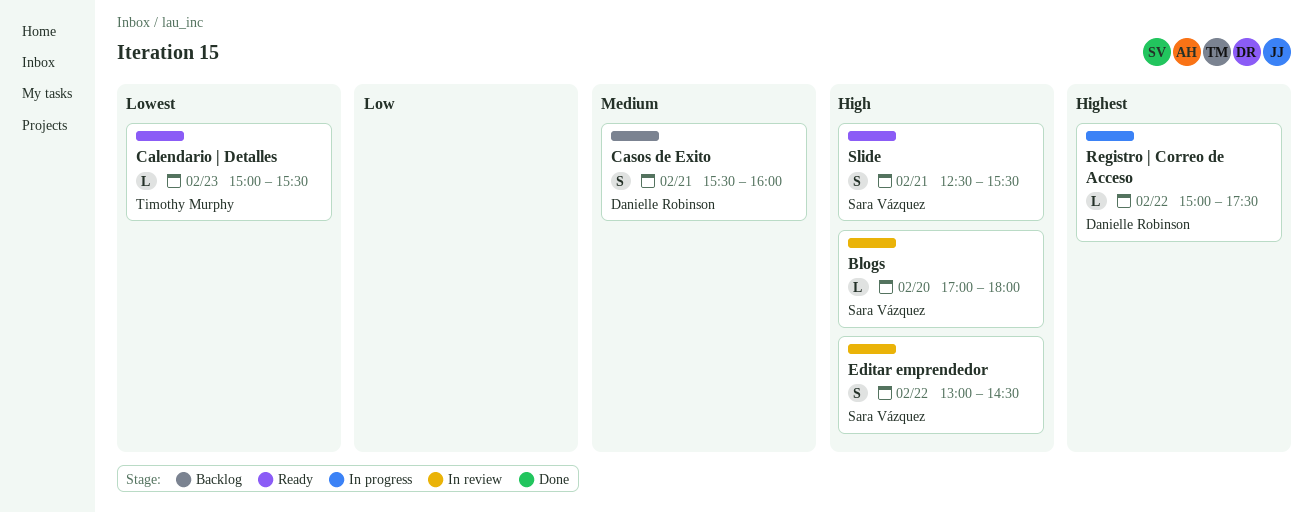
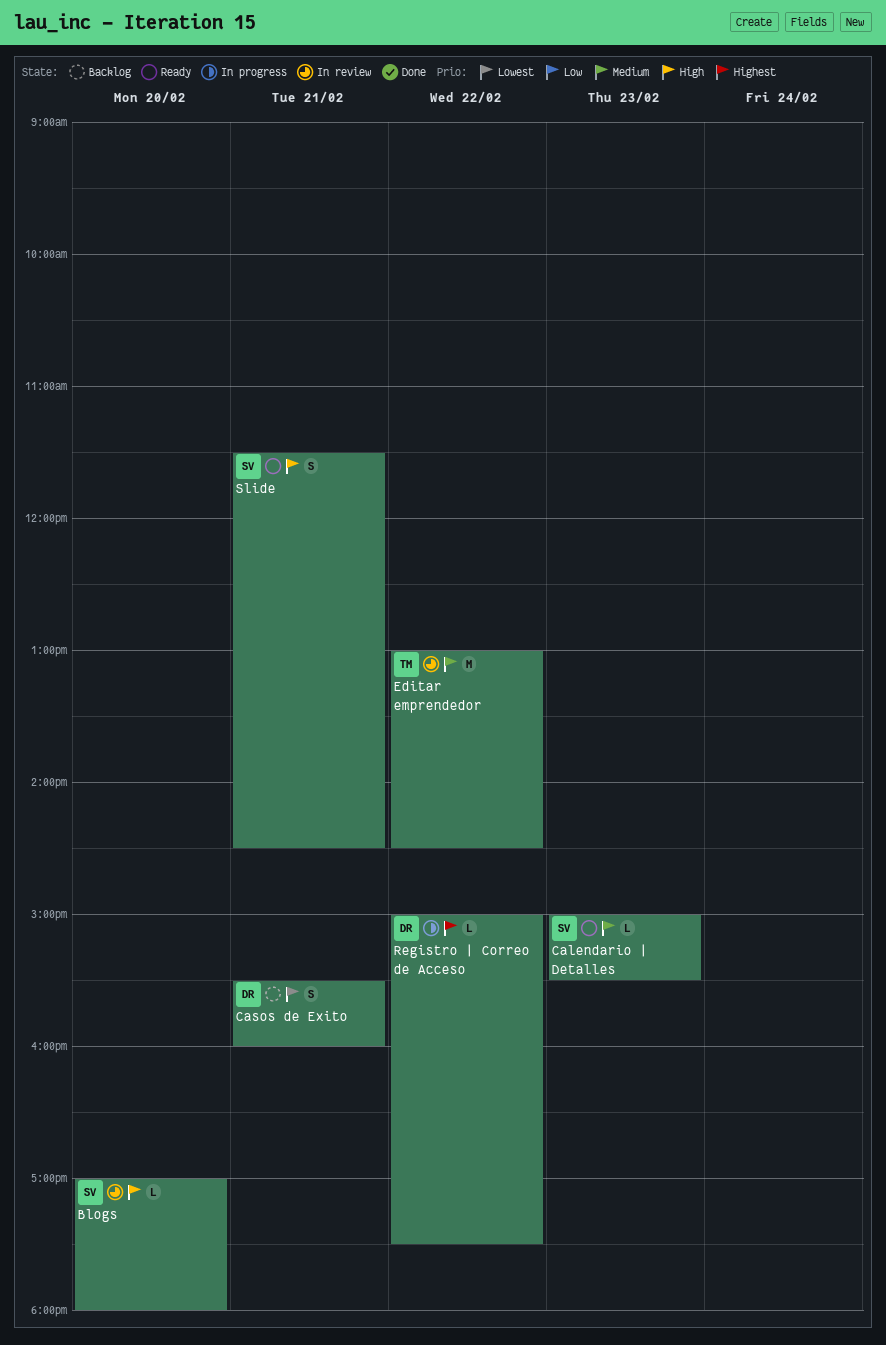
Calendario | Detalles, owner: Timothy Murphy -> Sara Vázquez
Calendario | Detalles, priority: Lowest -> Medium
Casos de Exito, priority: Medium -> Lowest
Editar emprendedor, owner: Sara Vázquez -> Timothy Murphy
Editar emprendedor, priority: High -> Medium
Editar emprendedor, estimate: S -> M
Slide, begins: 12:30 -> 11:30
Slide, ends: 15:30 -> 14:30

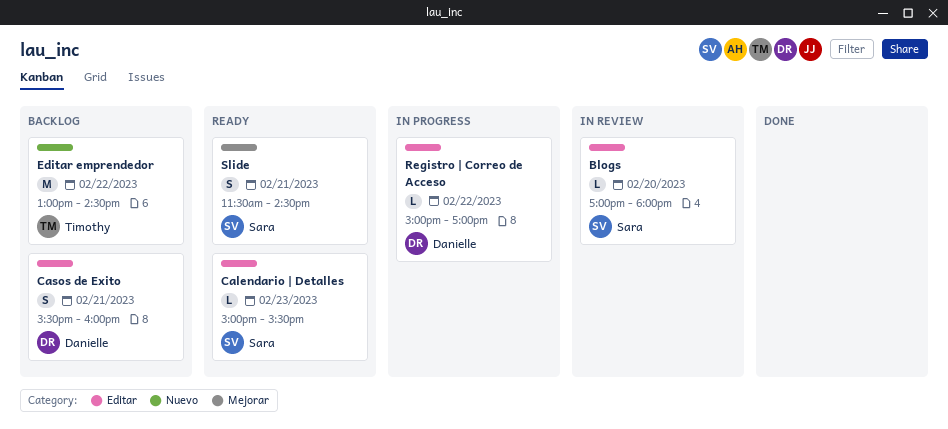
Editar emprendedor, status: In review -> Backlog
Registro | Correo de Acceso, ends: 17:30 -> 17:00

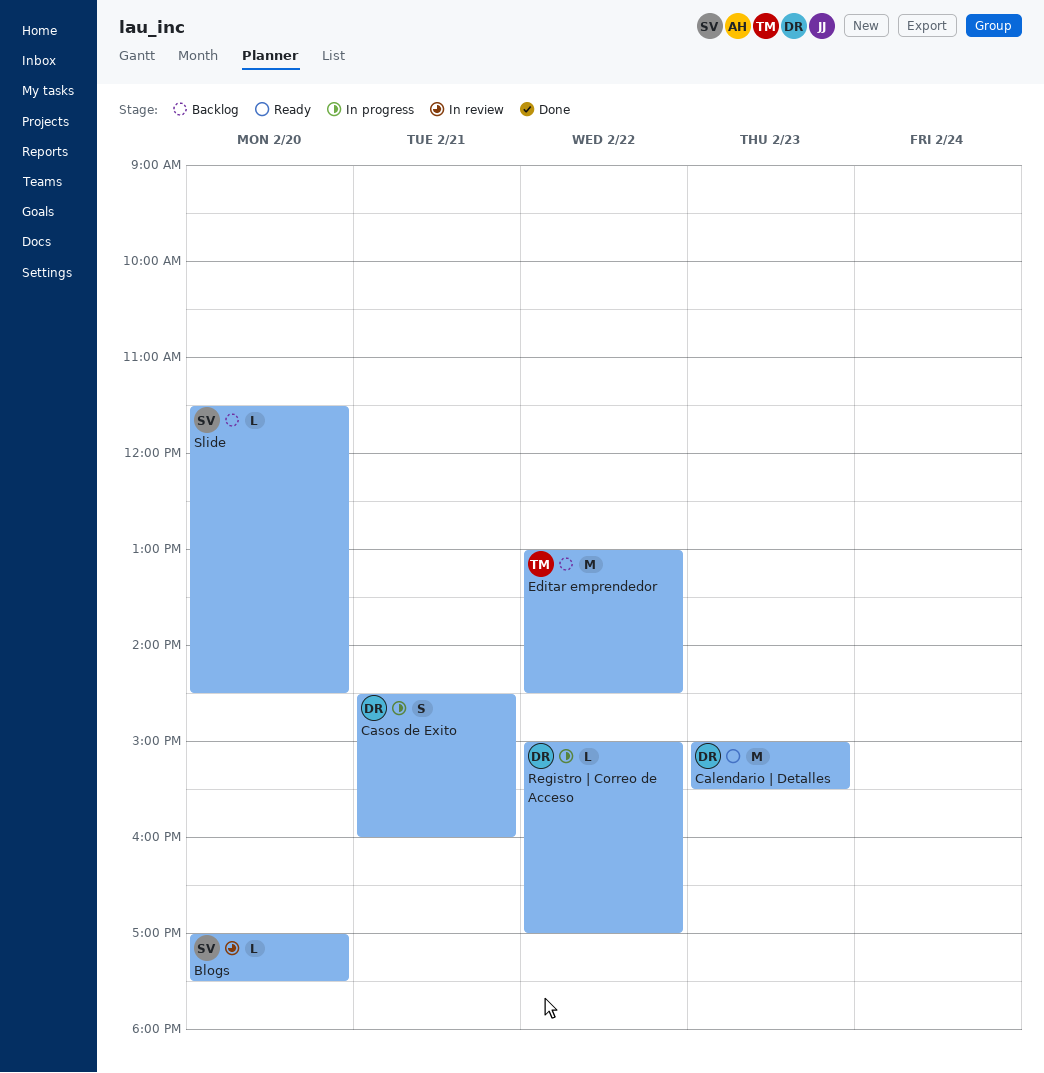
Blogs, ends: 18:00 -> 17:30
Calendario | Detalles, owner: Sara -> Danielle
Calendario | Detalles, estimate: L -> M
Casos de Exito, status: Backlog -> In progress
Casos de Exito, begins: 15:30 -> 14:30
Slide, status: Ready -> Backlog
Slide, estimate: S -> L
Slide, day: Feb 21 -> Feb 20

